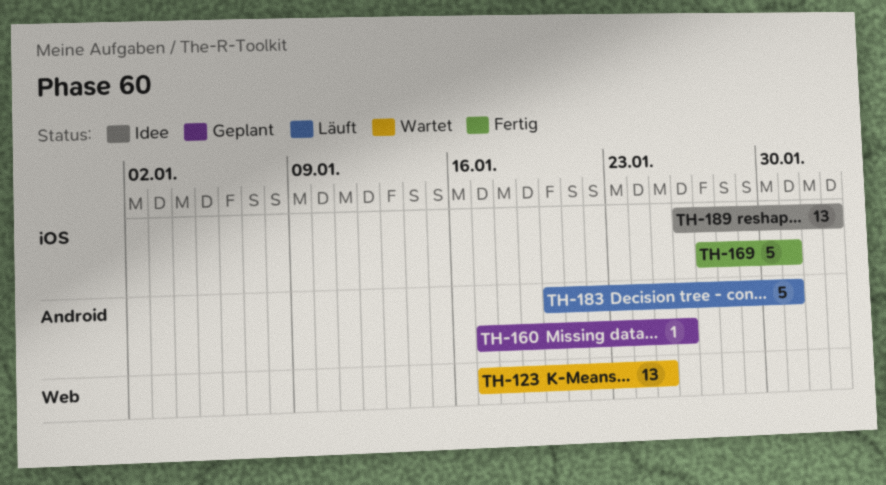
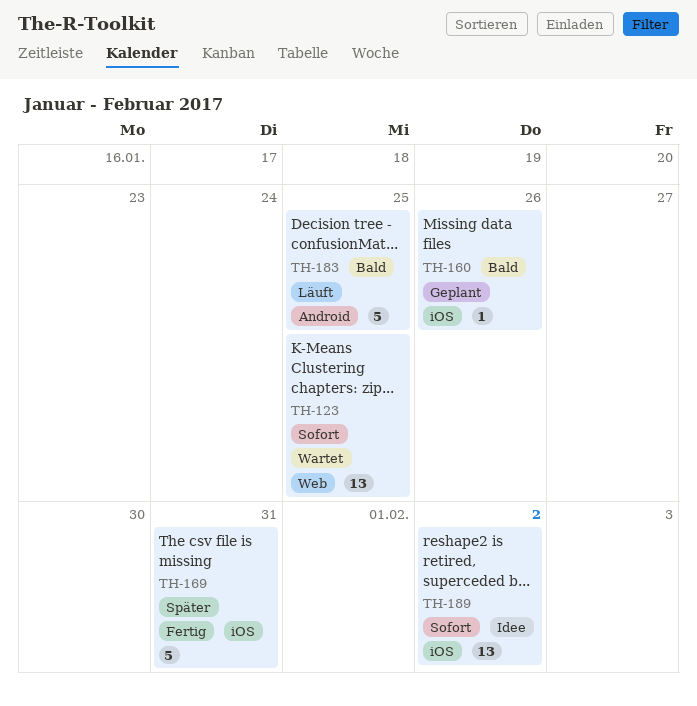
TH-160, label: Android -> iOS
TH-183, due: Jan 31 -> Jan 25

